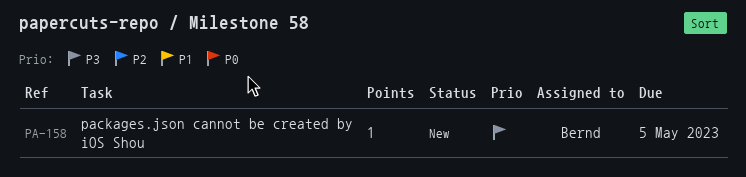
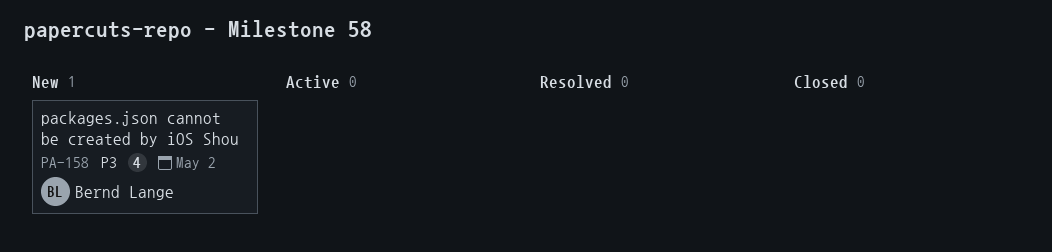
PA-158, estimate: 1 -> 4
PA-158, due: May 5 -> May 2

